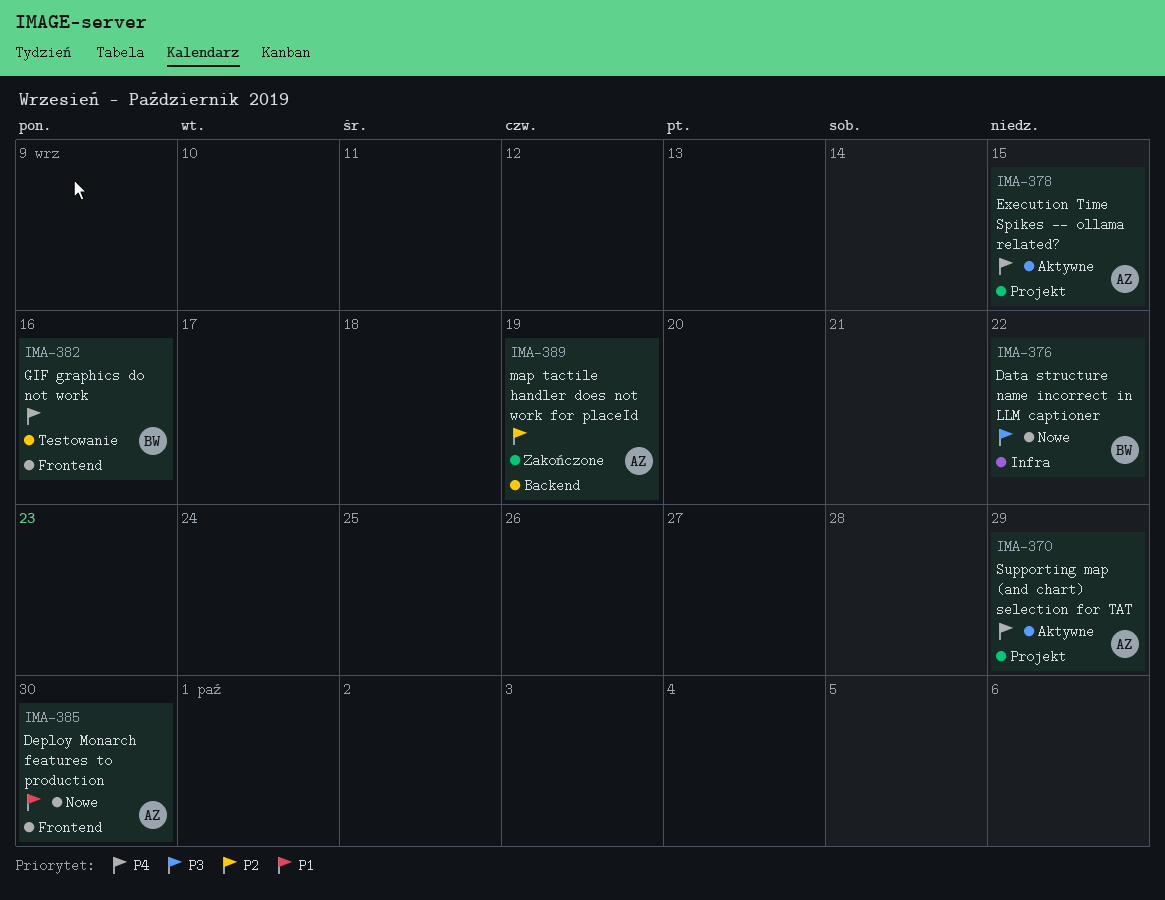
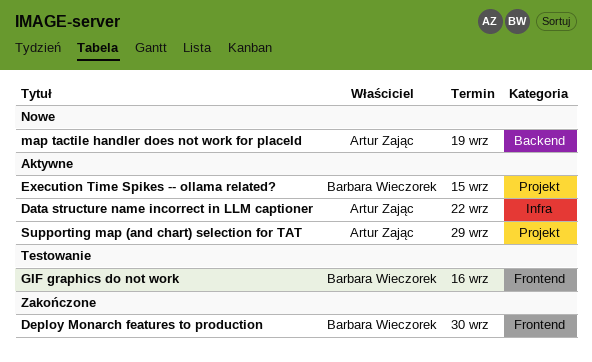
Data structure name incorrect in LLM captioner, status: Nowe -> Aktywne
Data structure name incorrect in LLM captioner, owner: Barbara Wieczorek -> Artur Zając
Deploy Monarch features to production, status: Nowe -> Zakończone
Deploy Monarch features to production, owner: Artur Zając -> Barbara Wieczorek
Execution Time Spikes -- ollama related?, owner: Artur Zając -> Barbara Wieczorek
map tactile handler does not work for placeId, status: Zakończone -> Nowe

